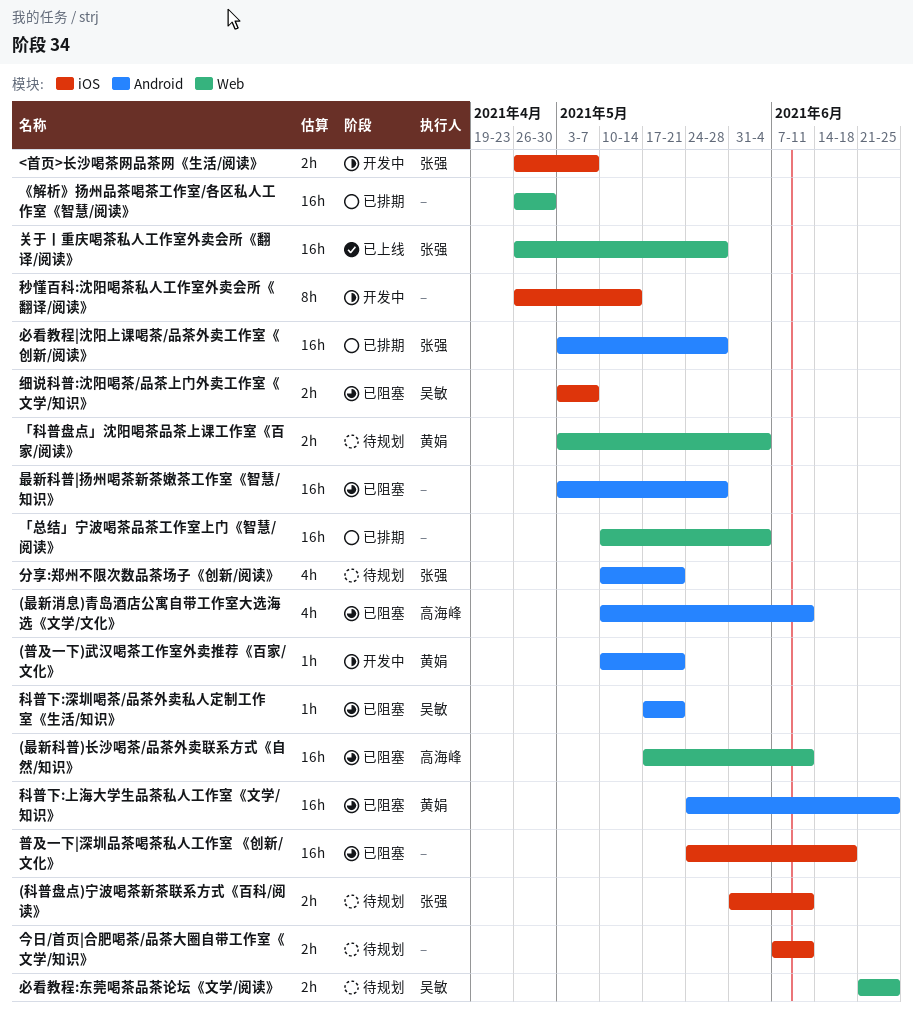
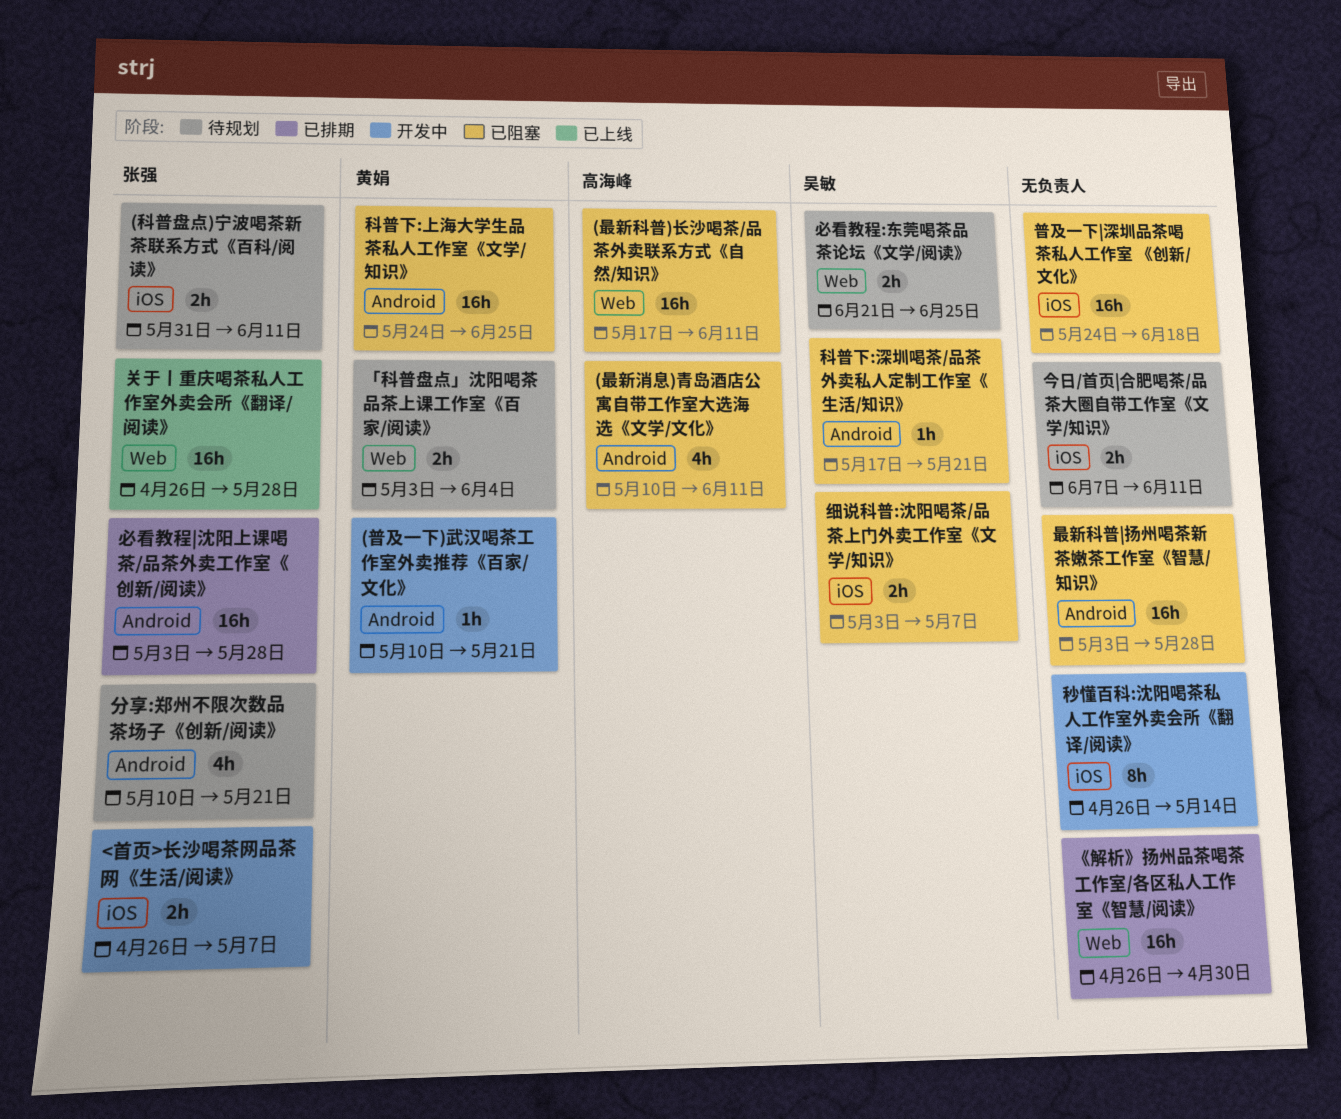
「总结」宁波喝茶品茶工作室上门《智慧/阅读》: present -> none

